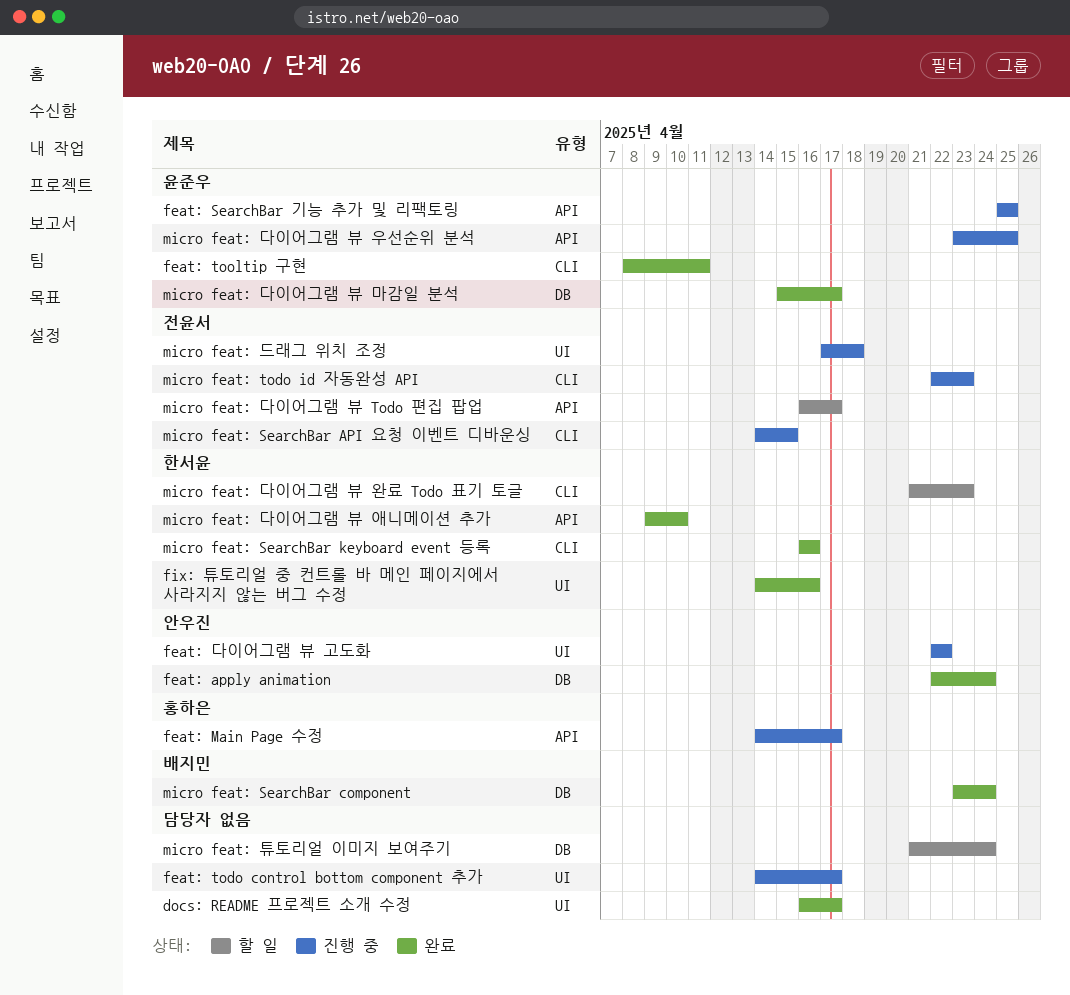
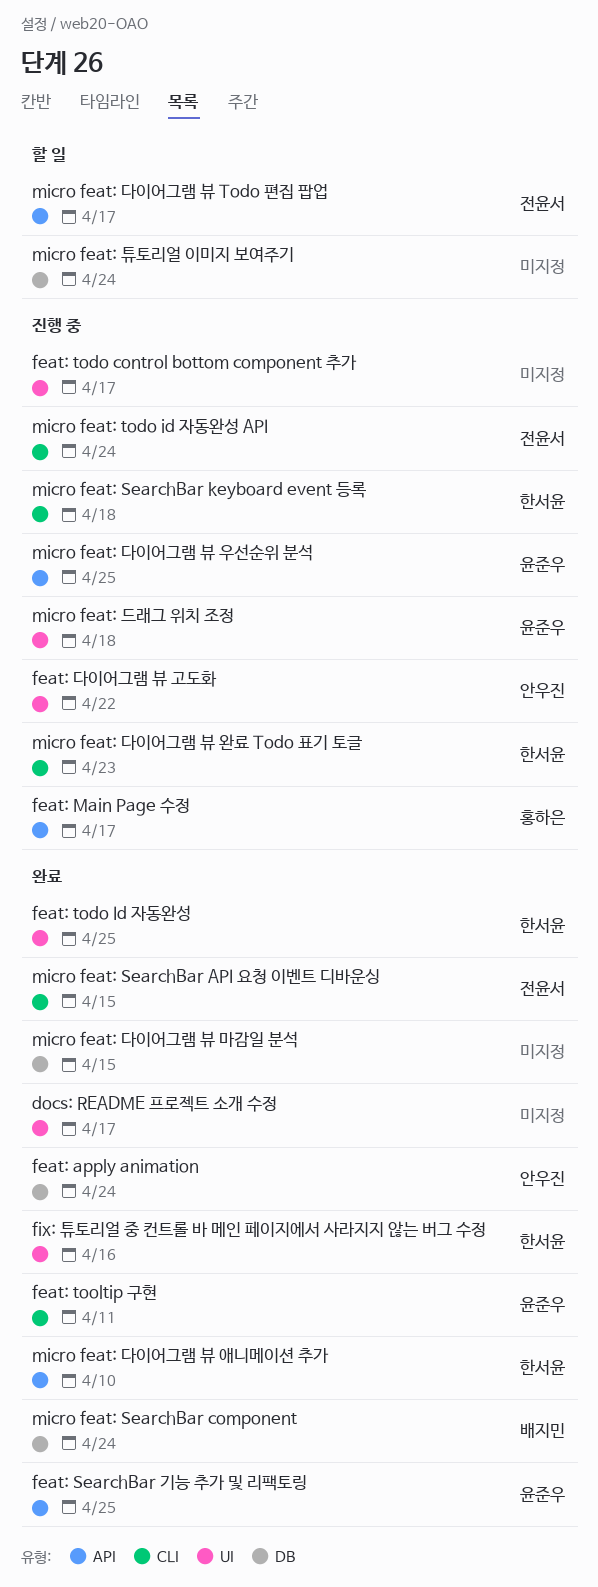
feat: SearchBar 기능 추가 및 리팩토링, status: 진행 중 -> 완료
feat: todo Id 자동완성: none -> present
micro feat: SearchBar API 요청 이벤트 디바운싱, status: 진행 중 -> 완료
micro feat: SearchBar keyboard event 등록, status: 완료 -> 진행 중
micro feat: SearchBar keyboard event 등록, due: Apr 16 -> Apr 18
micro feat: todo id 자동완성 API, due: Apr 23 -> Apr 24
micro feat: 다이어그램 뷰 마감일 분석, owner: 윤준우 -> none
micro feat: 다이어그램 뷰 마감일 분석, due: Apr 17 -> Apr 15
micro feat: 다이어그램 뷰 완료 Todo 표기 토글, status: 할 일 -> 진행 중
micro feat: 드래그 위치 조정, owner: 전윤서 -> 윤준우

